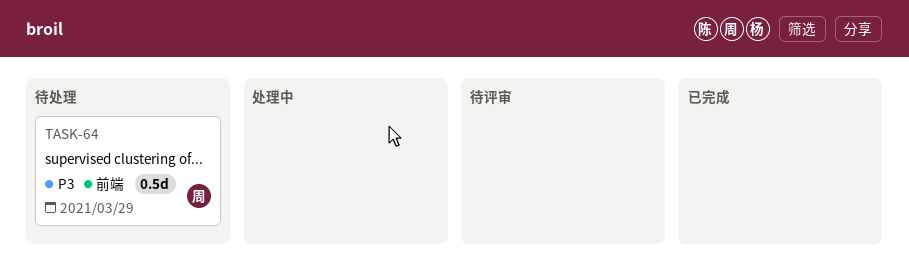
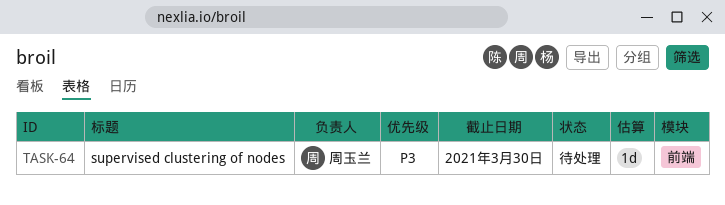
TASK-64, estimate: 0.5d -> 1d
TASK-64, due: Mar 29 -> Mar 30

